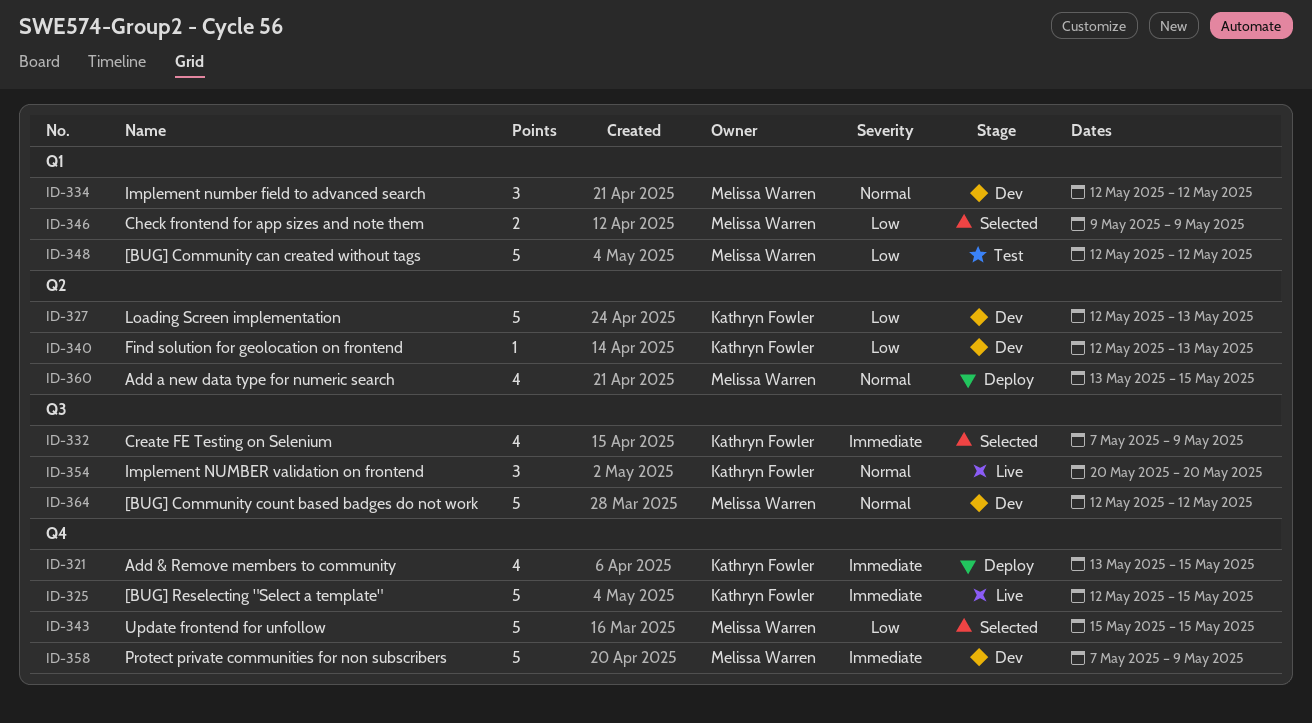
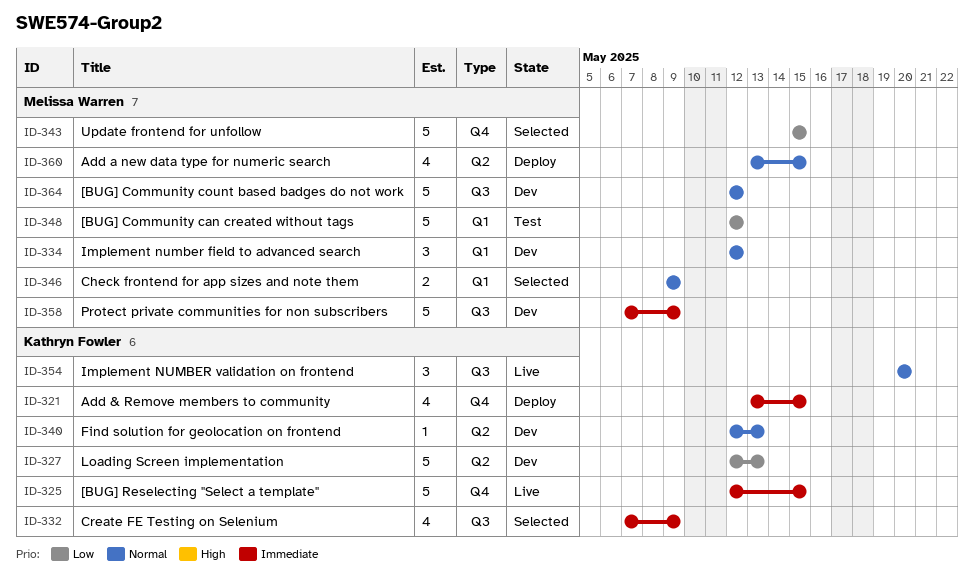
ID-340, priority: Low -> Normal
ID-346, priority: Low -> Normal
ID-358, label: Q4 -> Q3

